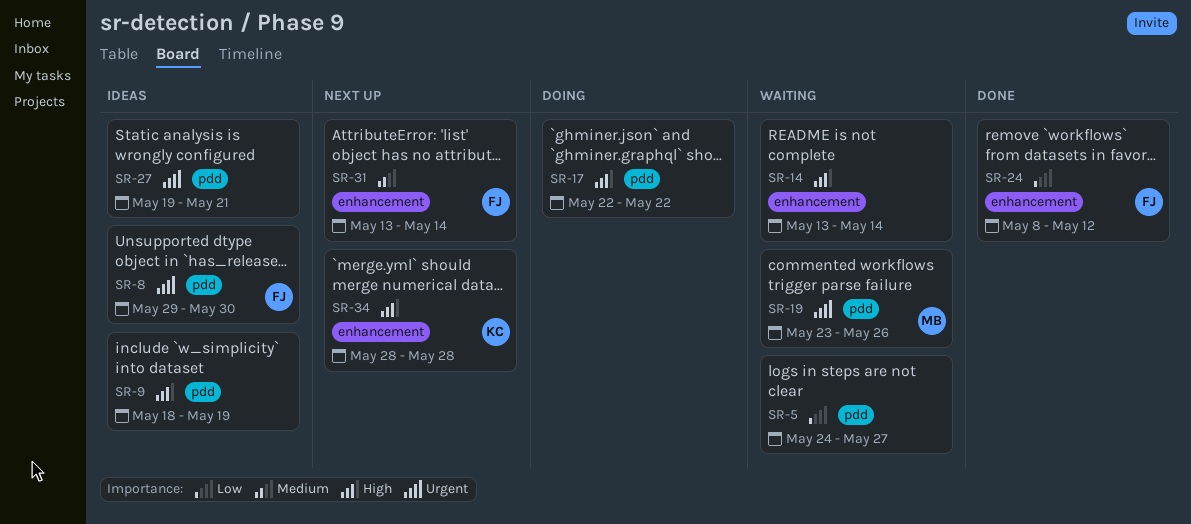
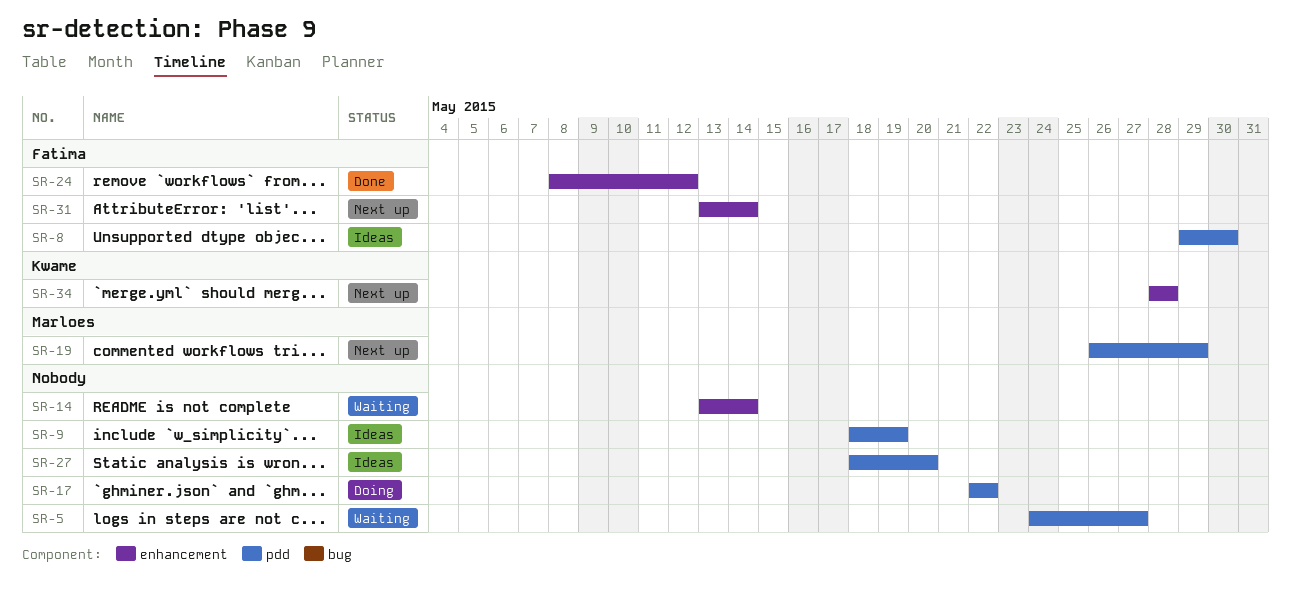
SR-19, status: Waiting -> Next up
SR-19, start: May 23 -> May 26
SR-19, due: May 26 -> May 29
SR-27, start: May 19 -> May 18
SR-27, due: May 21 -> May 20

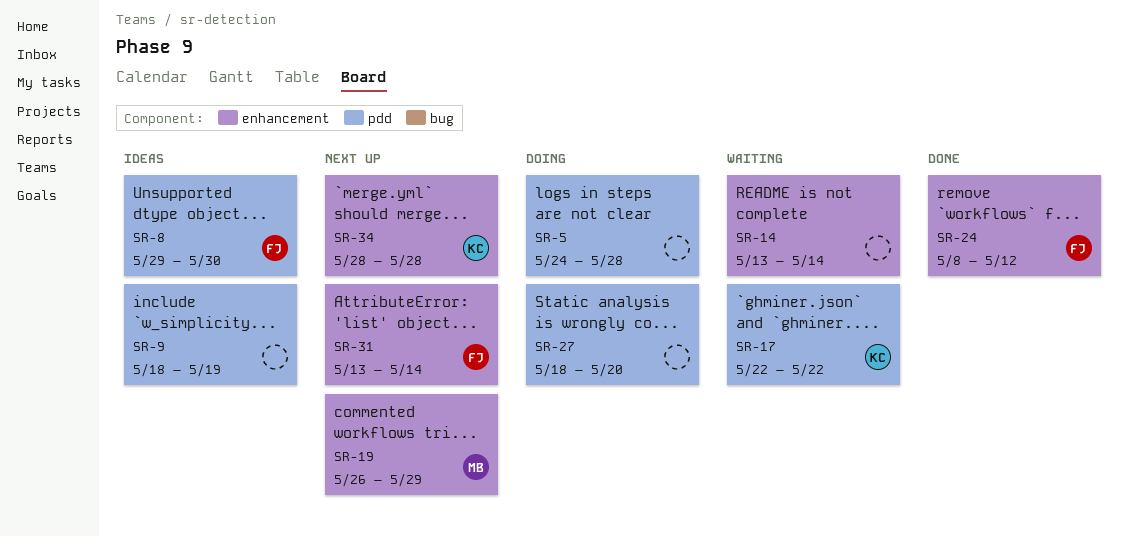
SR-5, status: Waiting -> Doing
SR-5, due: May 27 -> May 28
SR-17, status: Doing -> Waiting
SR-17, owner: none -> Kwame
SR-19, label: pdd -> enhancement
SR-27, status: Ideas -> Doing

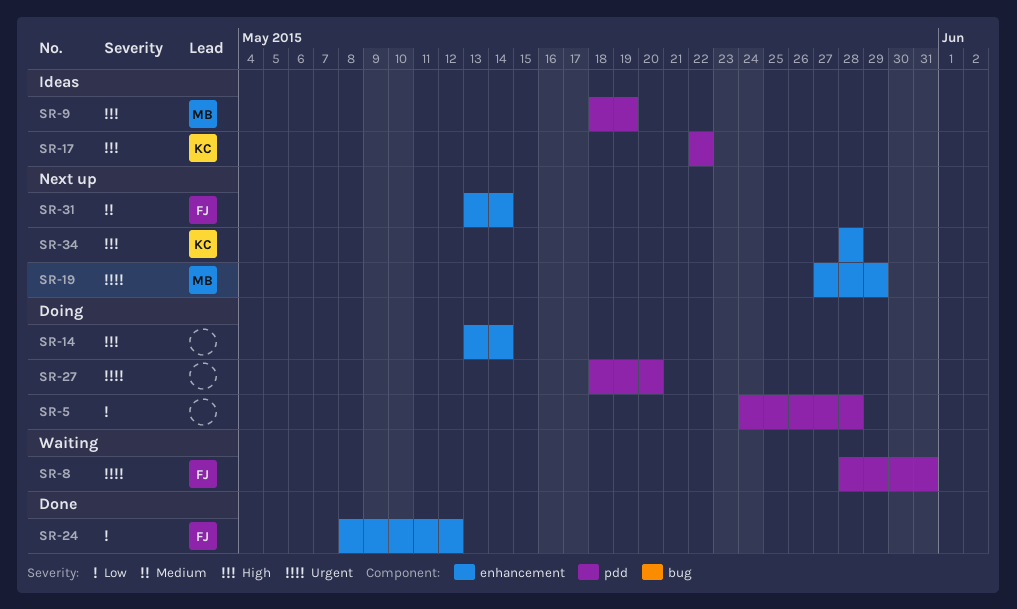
SR-8, status: Ideas -> Waiting
SR-8, start: May 29 -> May 28
SR-8, due: May 30 -> May 31
SR-9, owner: none -> MB
SR-14, status: Waiting -> Doing
SR-17, status: Waiting -> Ideas
SR-19, start: May 26 -> May 27

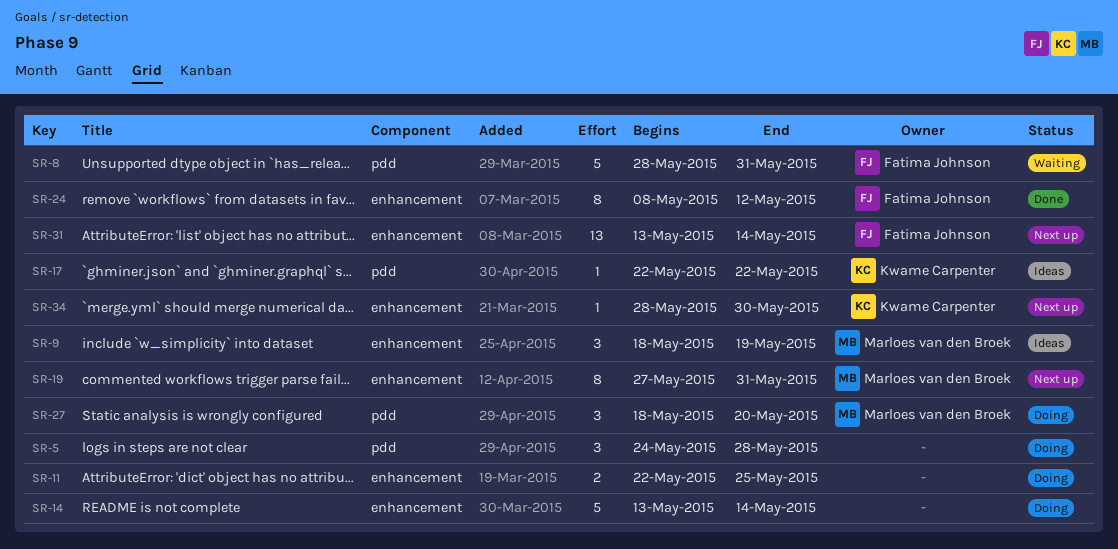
SR-9, label: pdd -> enhancement
SR-11: none -> present
SR-19, due: May 29 -> May 31
SR-27, owner: none -> Marloes van den Broek
SR-34, due: May 28 -> May 30

